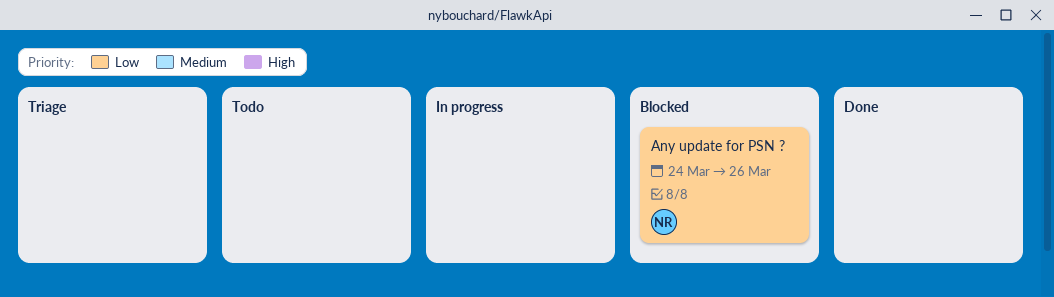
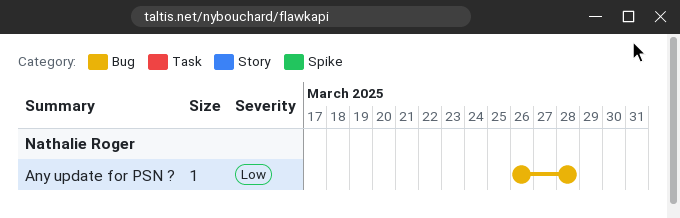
Any update for PSN ?, start: Mar 24 -> Mar 26
Any update for PSN ?, due: Mar 26 -> Mar 28

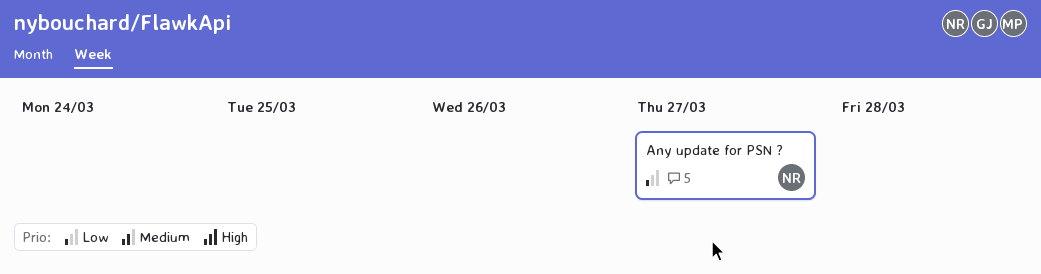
Any update for PSN ?, due: Mar 28 -> Mar 27

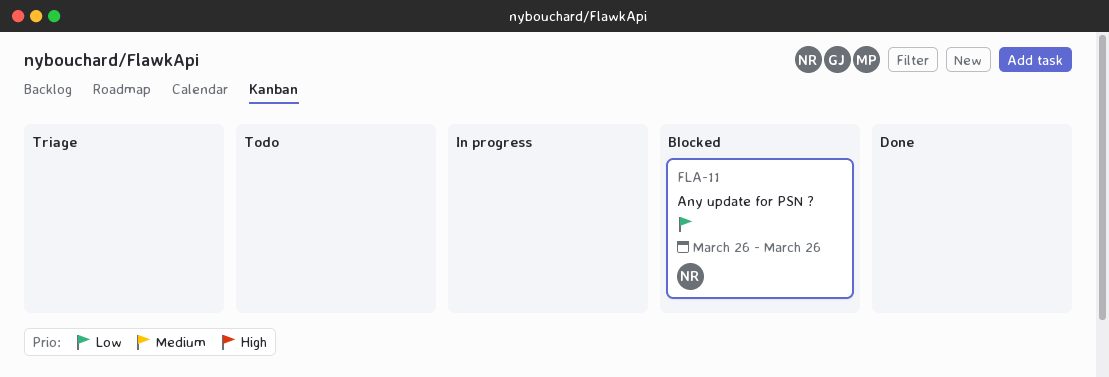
Any update for PSN ?, due: Mar 27 -> Mar 26

